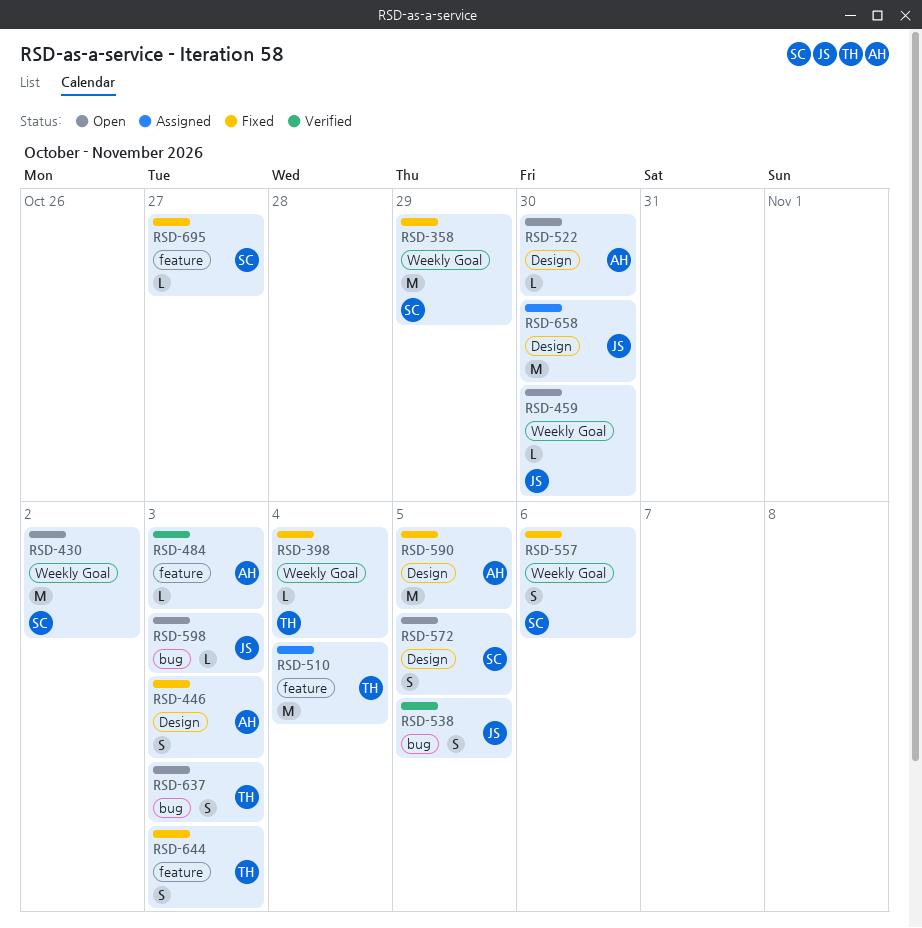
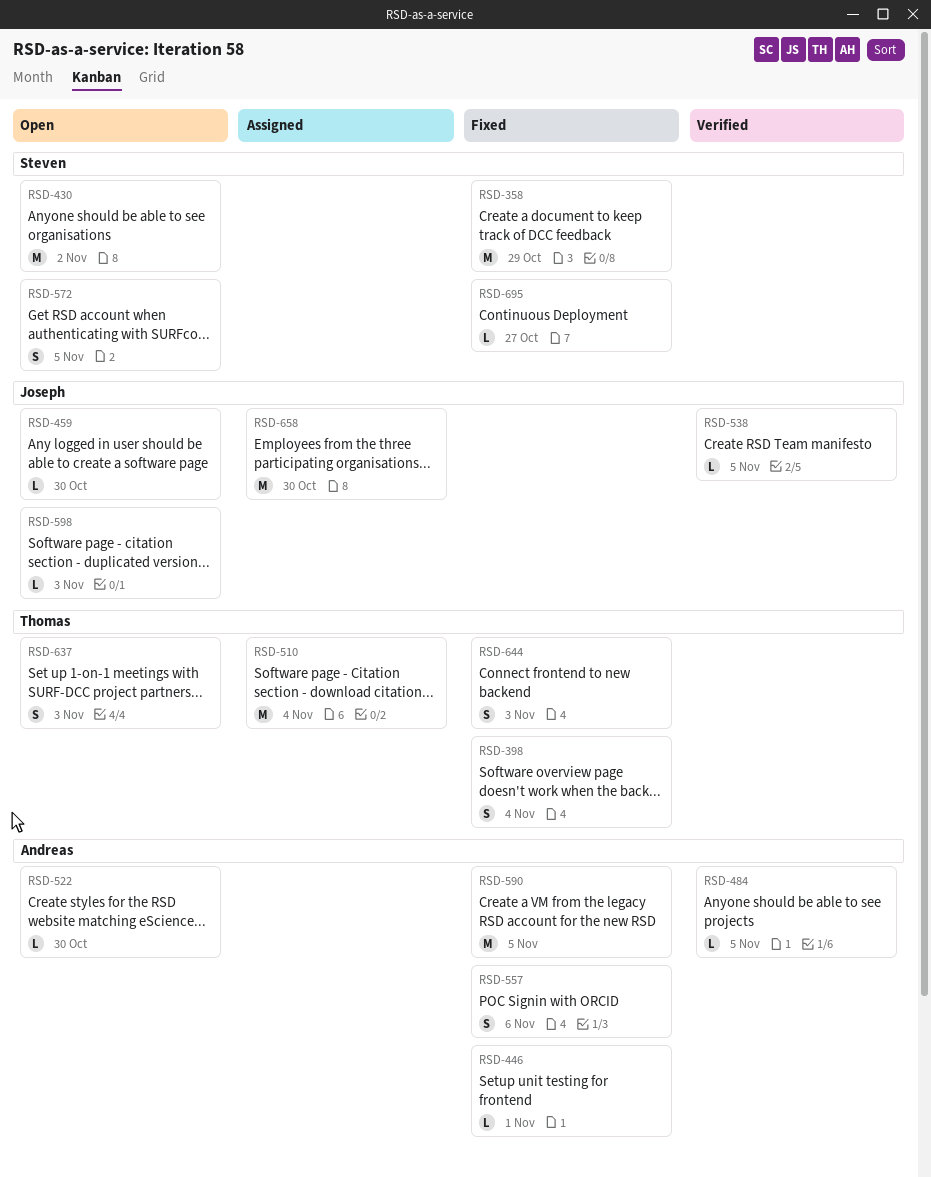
RSD-398, estimate: L -> S
RSD-446, estimate: S -> L
RSD-446, due: Nov 3 -> Nov 1
RSD-484, due: Nov 3 -> Nov 5
RSD-538, estimate: S -> L
RSD-557, owner: Steven -> Andreas

